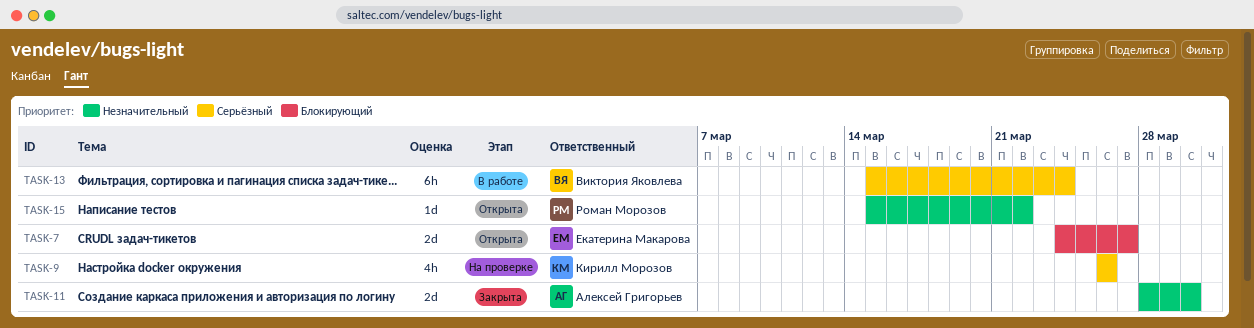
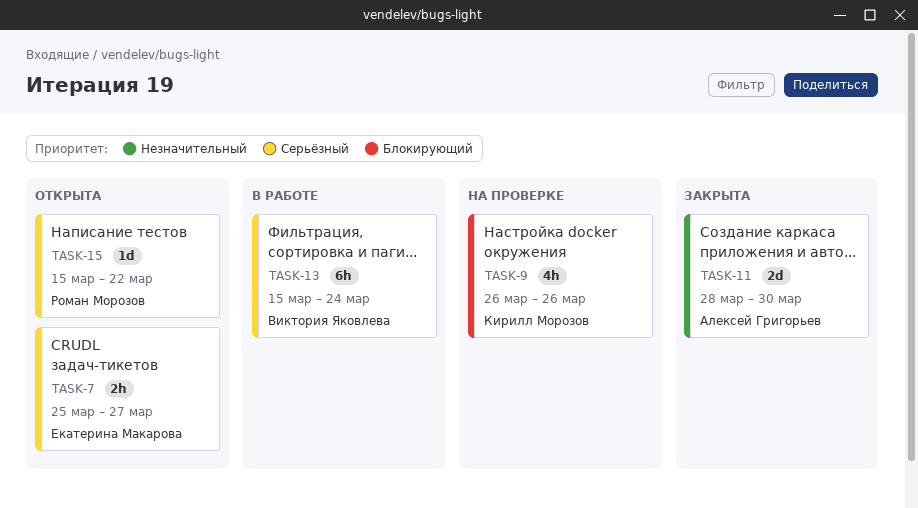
TASK-7, priority: Блокирующий -> Серьёзный
TASK-7, estimate: 2d -> 2h
TASK-7, start: Mar 24 -> Mar 25
TASK-9, priority: Серьёзный -> Блокирующий
TASK-15, priority: Незначительный -> Серьёзный

